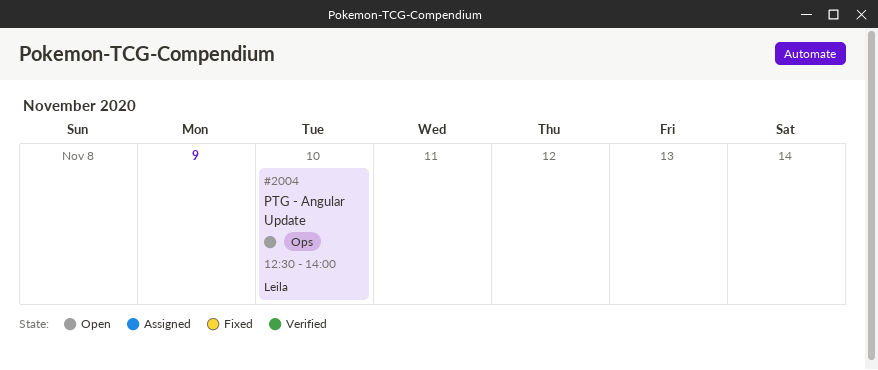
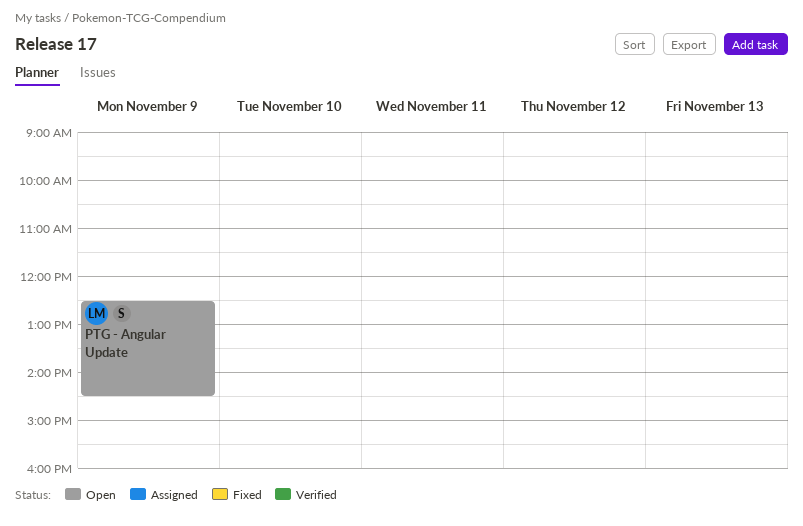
PTG - Angular Update, day: Nov 10 -> Nov 9
PTG - Angular Update, ends: 14:00 -> 14:30

